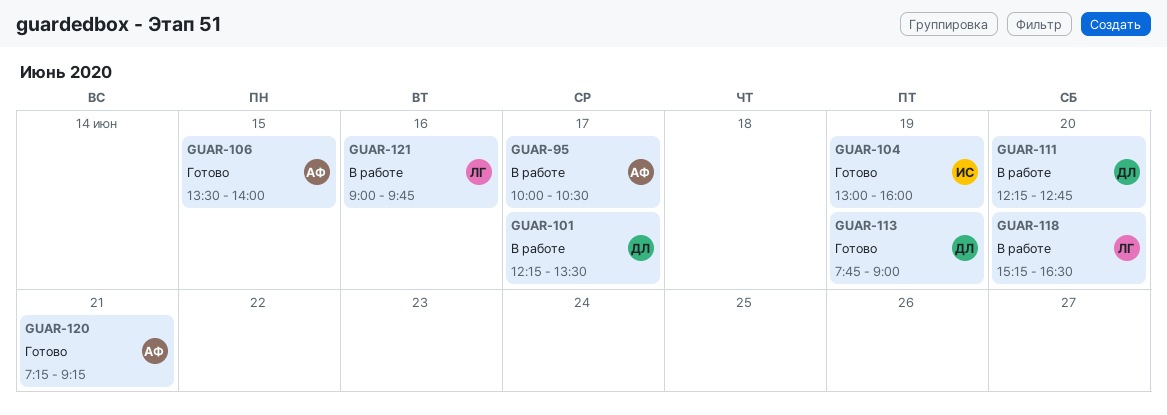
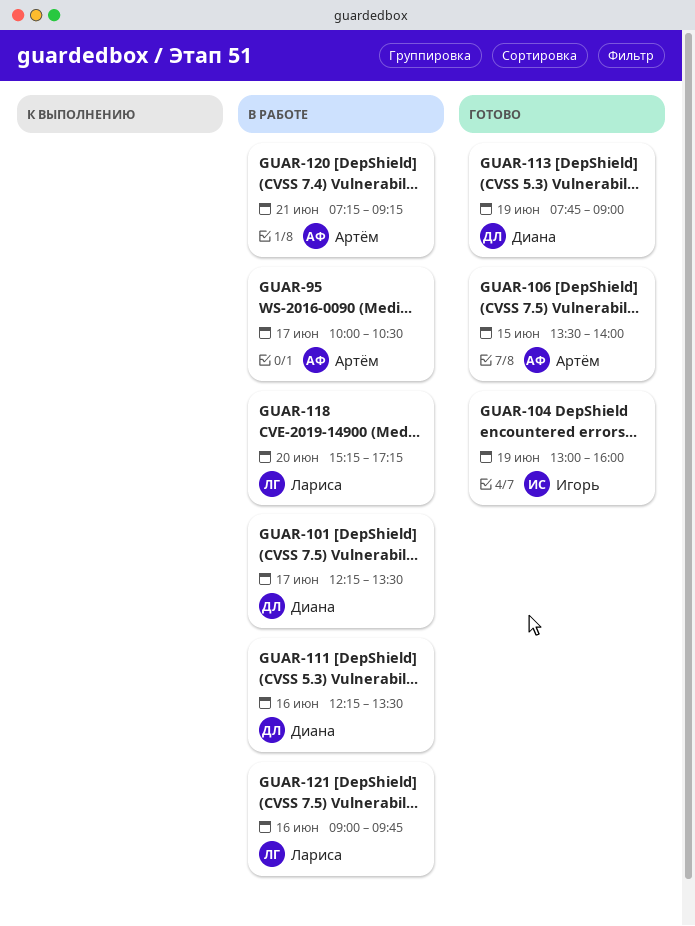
GUAR-111, day: Jun 20 -> Jun 16
GUAR-111, ends: 12:45 -> 13:30
GUAR-118, ends: 16:30 -> 17:15
GUAR-120, status: Готово -> В работе

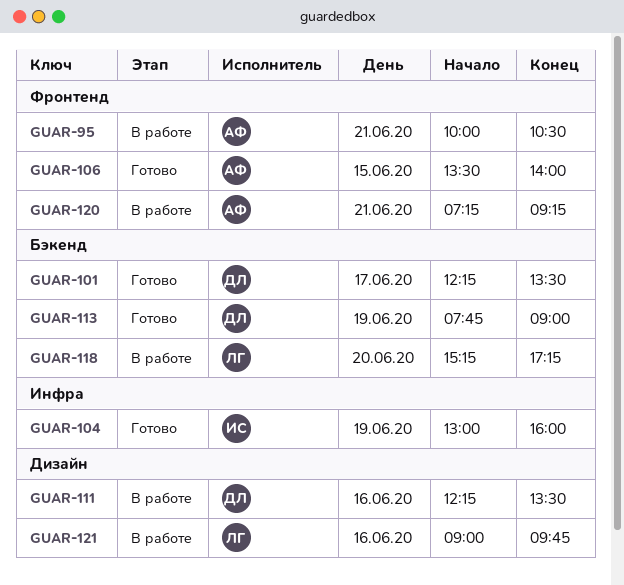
GUAR-95, day: Jun 17 -> Jun 21
GUAR-101, status: В работе -> Готово

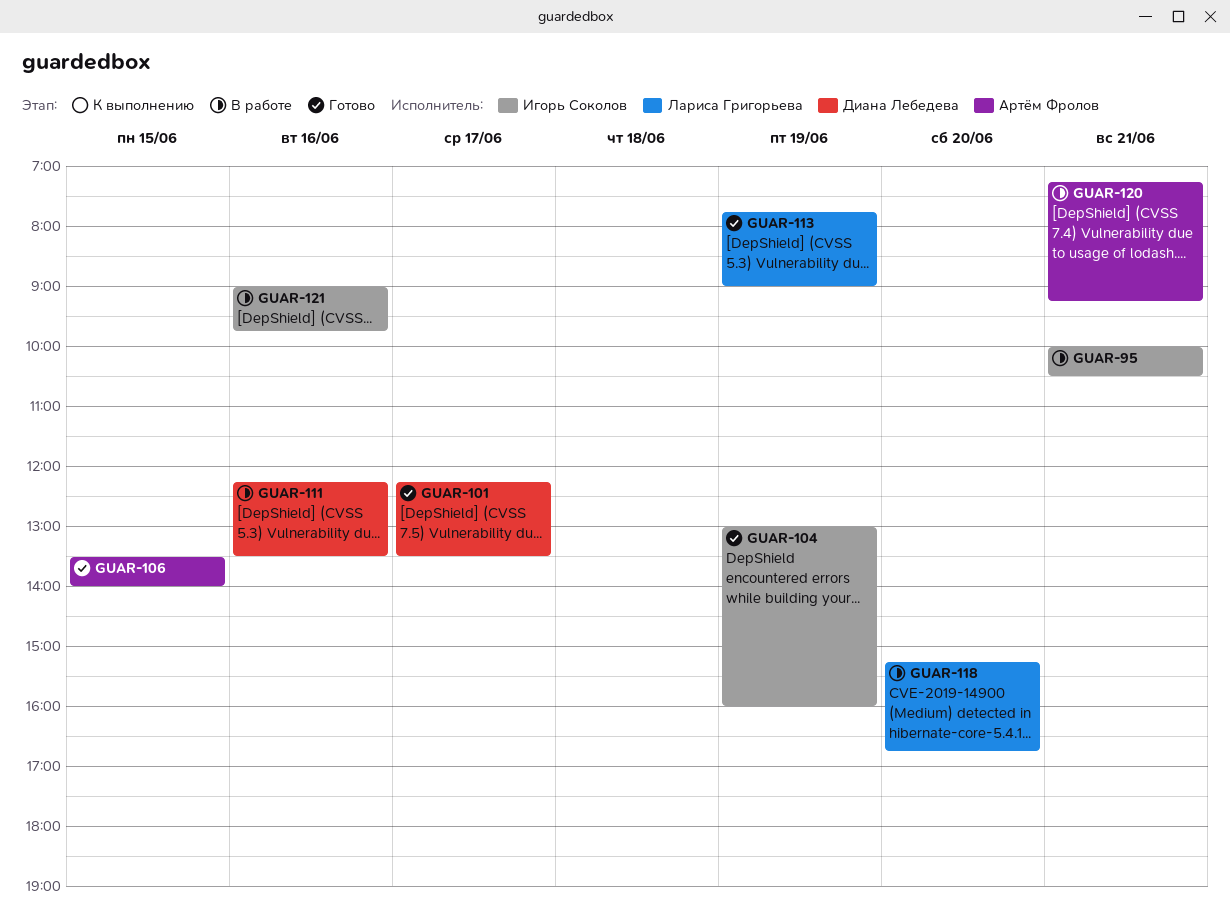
GUAR-95, owner: Артём Фролов -> Игорь Соколов
GUAR-113, owner: Диана Лебедева -> Лариса Григорьева
GUAR-118, ends: 17:15 -> 16:45
GUAR-121, owner: Лариса Григорьева -> Игорь Соколов

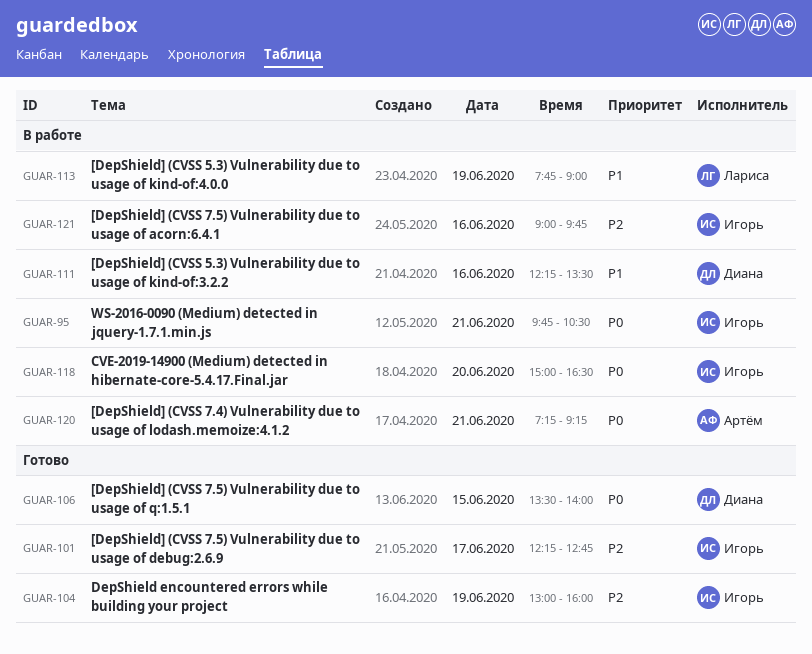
GUAR-95, begins: 10:00 -> 09:45
GUAR-101, owner: Диана Лебедева -> Игорь Соколов
GUAR-101, ends: 13:30 -> 12:45
GUAR-106, owner: Артём Фролов -> Диана Лебедева
GUAR-113, status: Готово -> В работе
GUAR-118, owner: Лариса Григорьева -> Игорь Соколов
GUAR-118, begins: 15:15 -> 15:00
GUAR-118, ends: 16:45 -> 16:30

